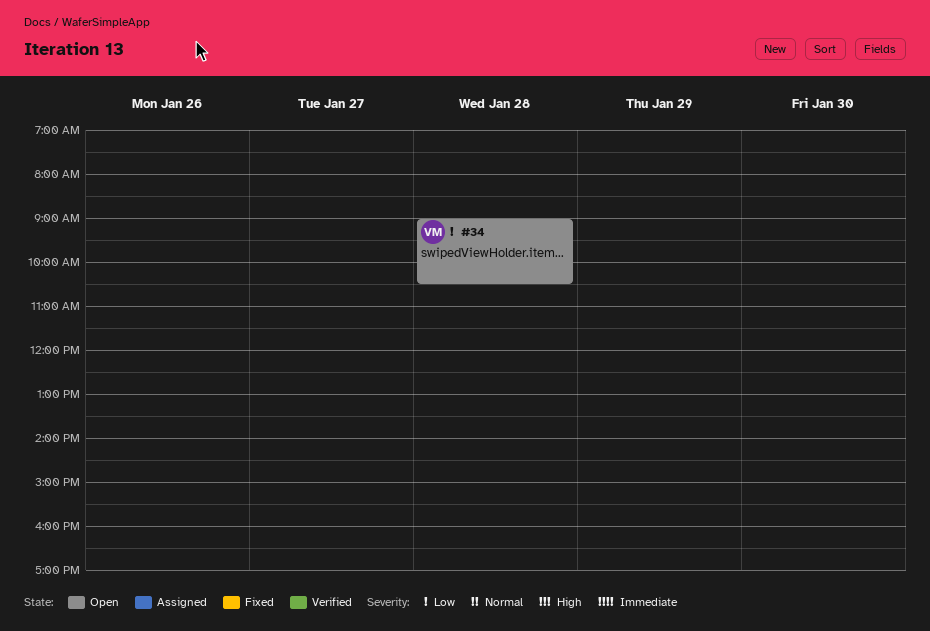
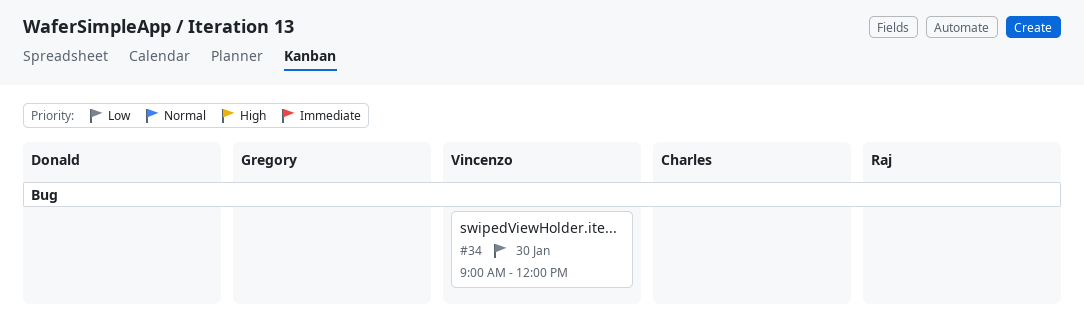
#34, day: Jan 28 -> Jan 30
#34, ends: 10:30 -> 12:00

